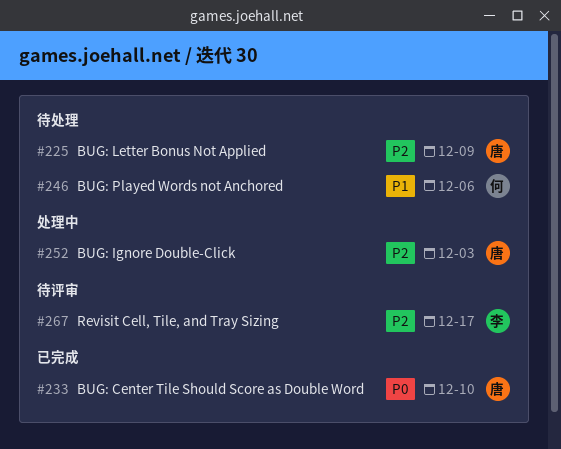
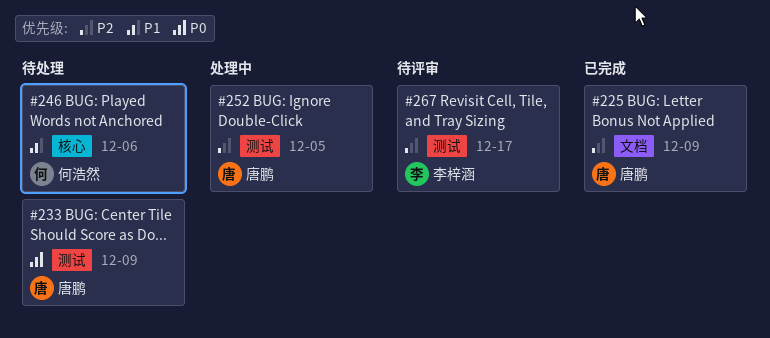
#225, status: 待处理 -> 已完成
#233, status: 已完成 -> 待处理
#233, due: Dec 10 -> Dec 9
#252, due: Dec 3 -> Dec 5

